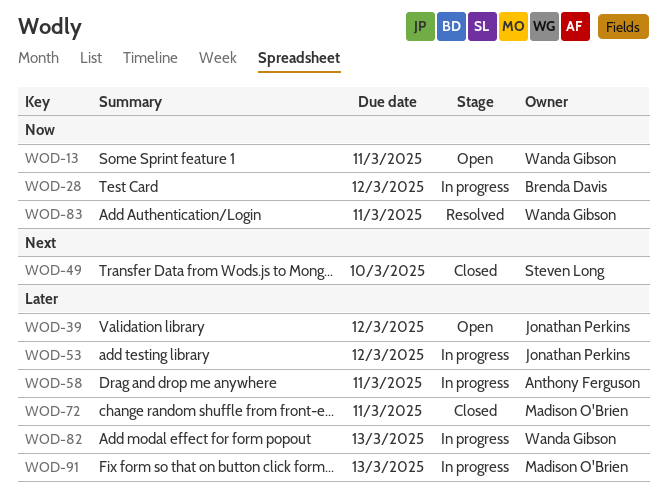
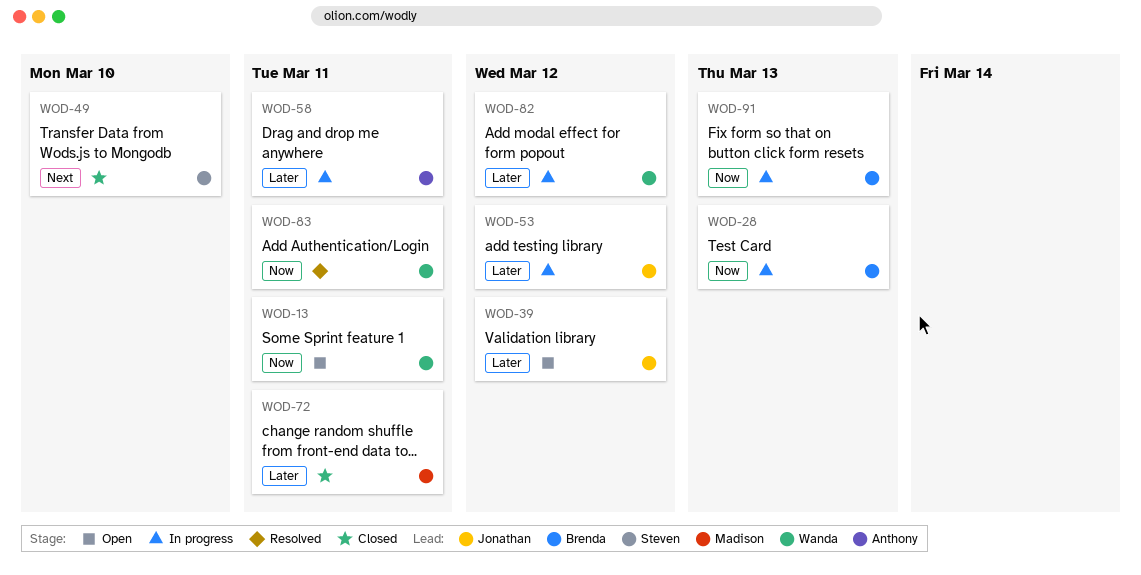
WOD-28, due: Mar 12 -> Mar 13
WOD-82, due: Mar 13 -> Mar 12
WOD-91, owner: Madison O'Brien -> Brenda Davis
WOD-91, priority: Later -> Now

